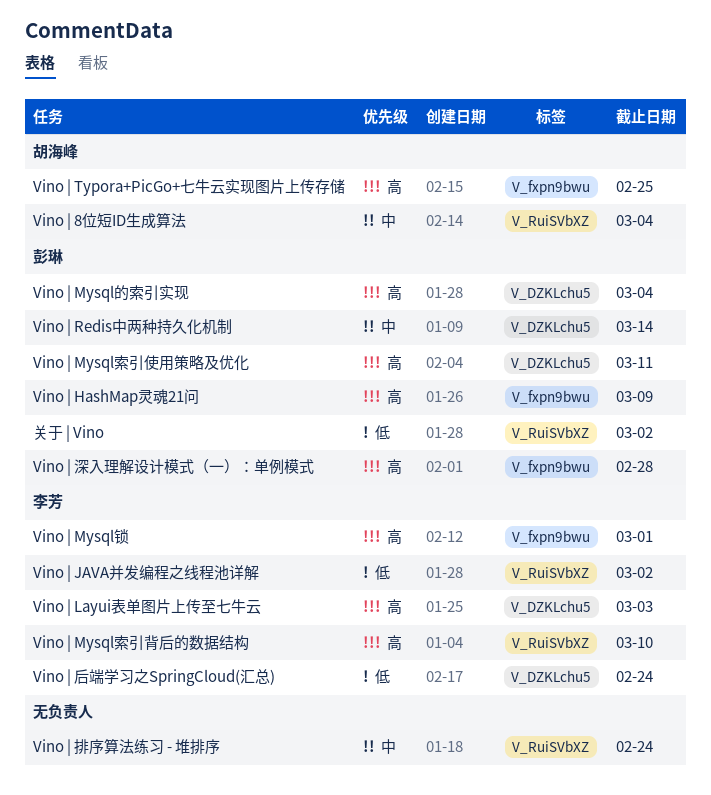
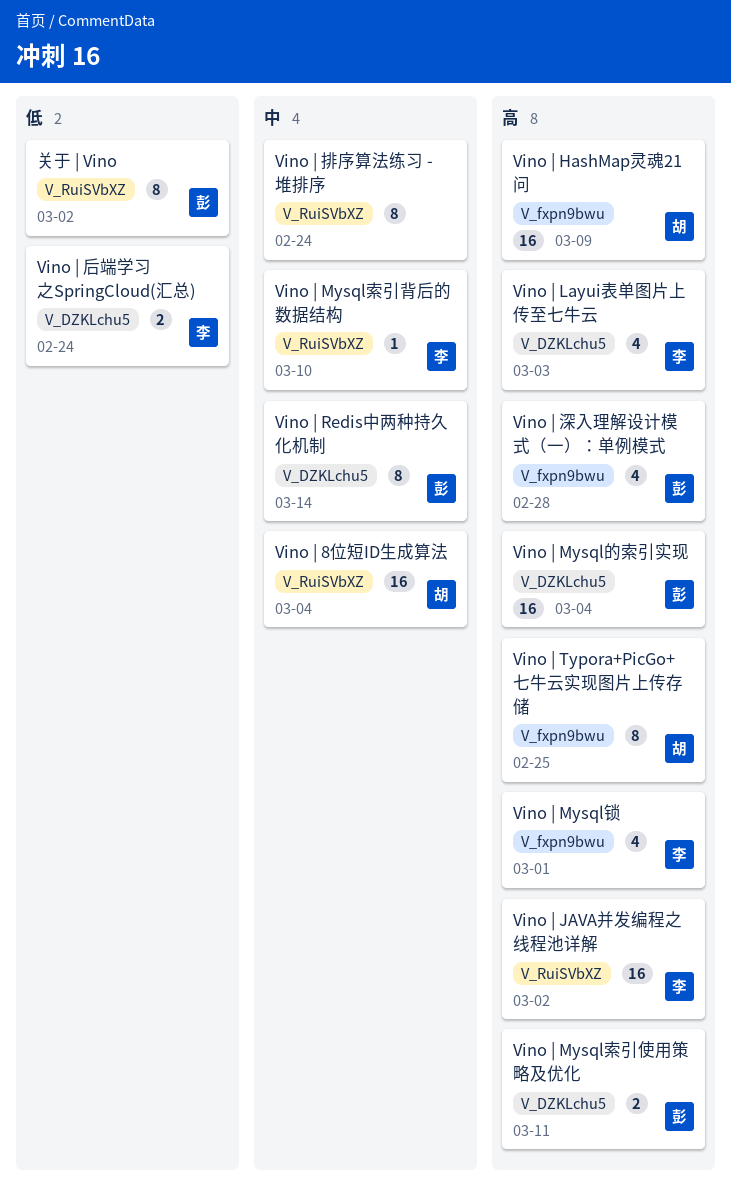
Vino | HashMap灵魂21问, owner: 彭琳 -> 胡海峰
Vino | JAVA并发编程之线程池详解, priority: 低 -> 高
Vino | Mysql索引背后的数据结构, priority: 高 -> 中

